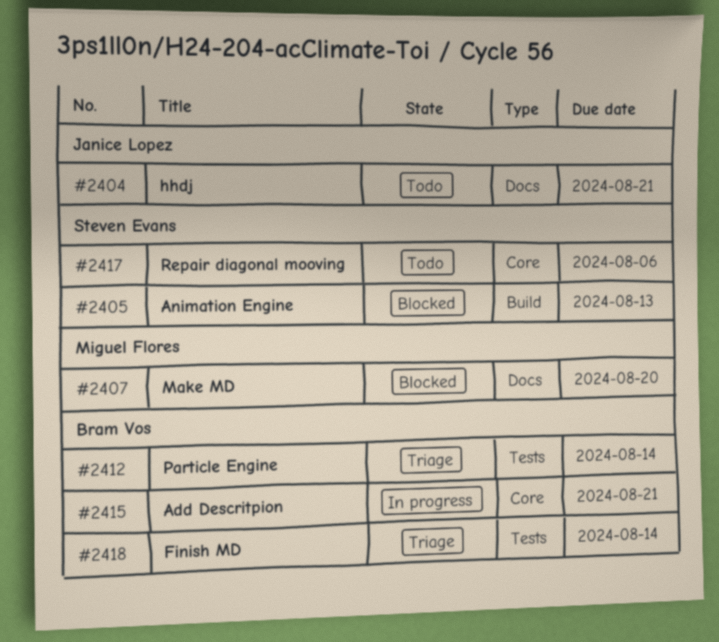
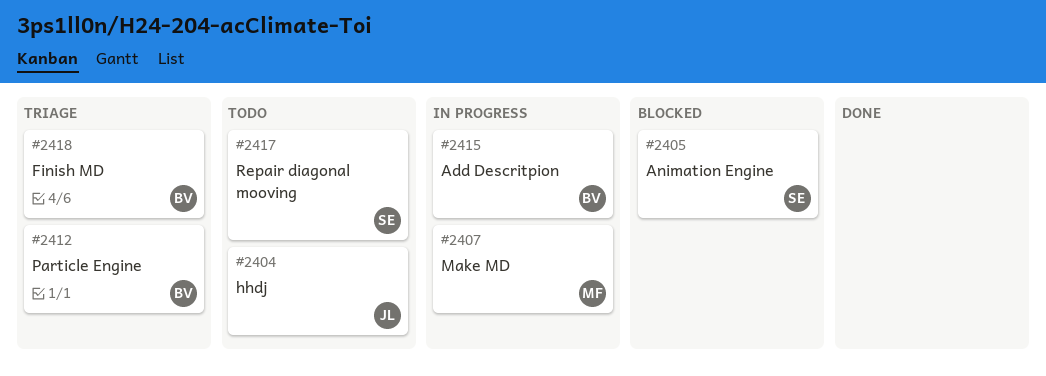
#2407, status: Blocked -> In progress

